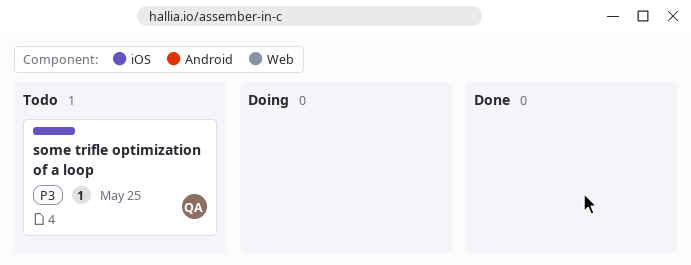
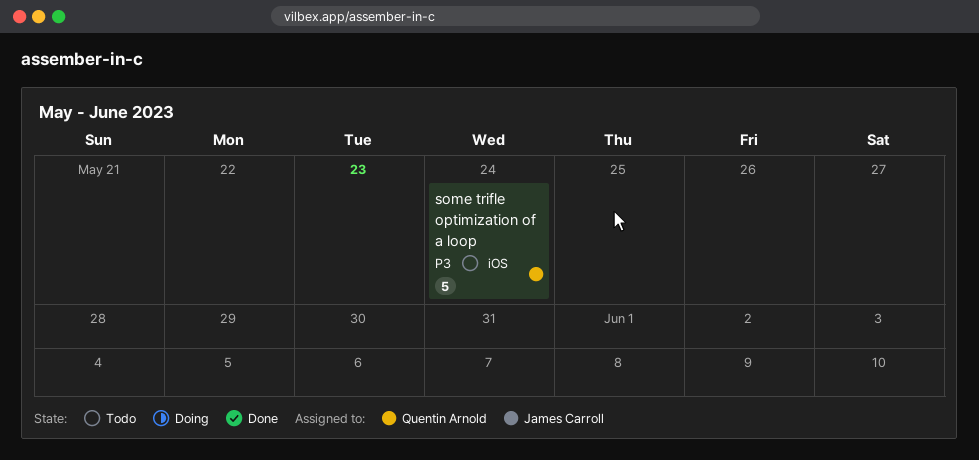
some trifle optimization of a loop, estimate: 1 -> 5
some trifle optimization of a loop, due: May 25 -> May 24

